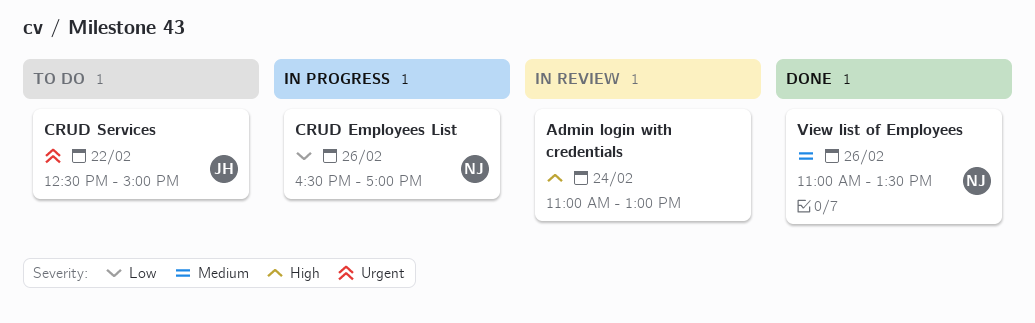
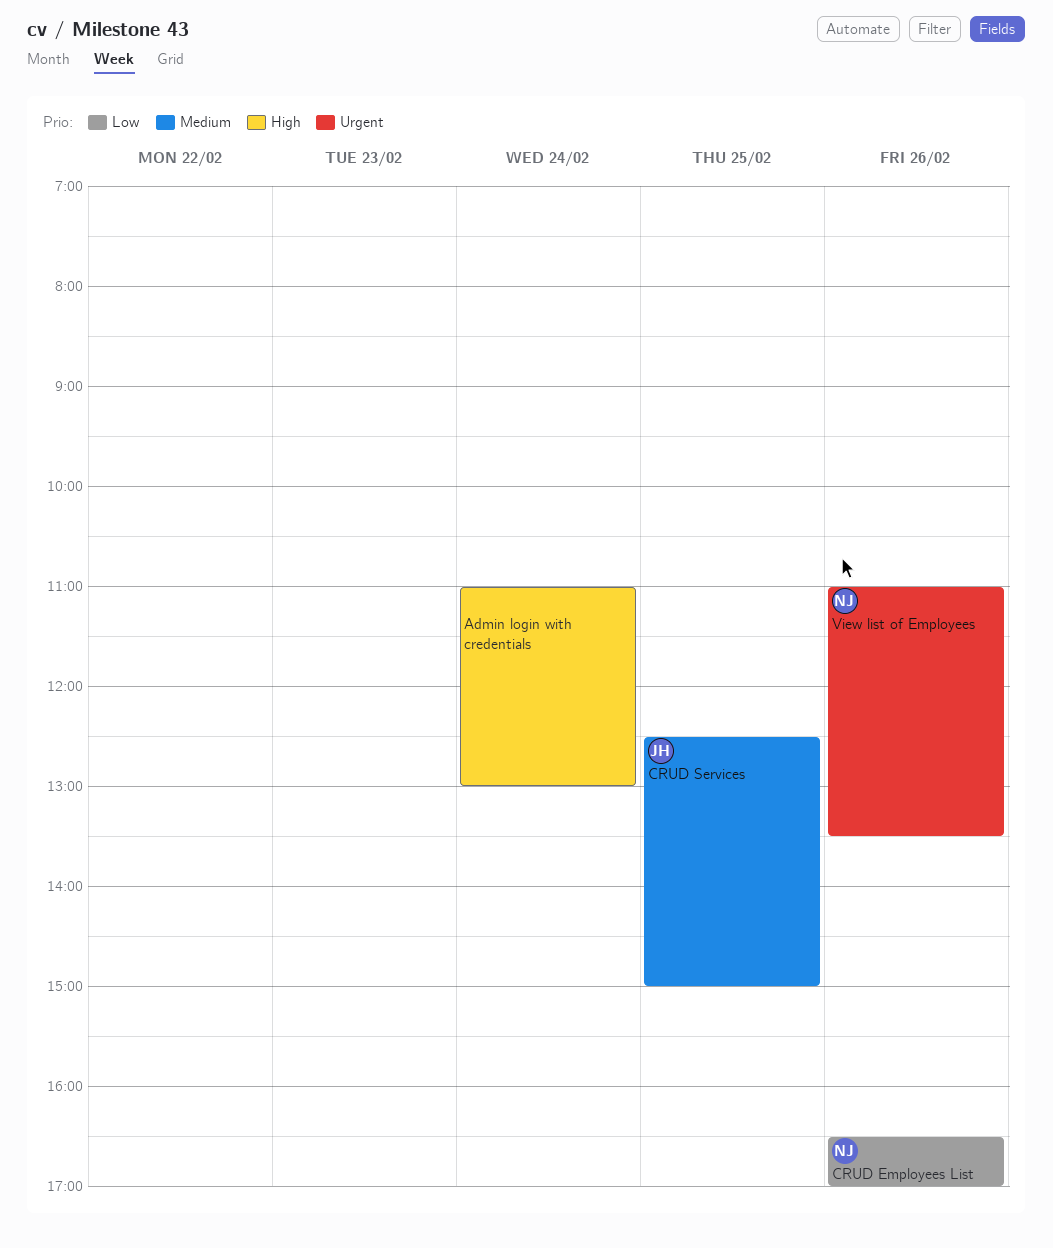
CRUD Services, priority: Urgent -> Medium
CRUD Services, day: Feb 22 -> Feb 25
View list of Employees, priority: Medium -> Urgent

